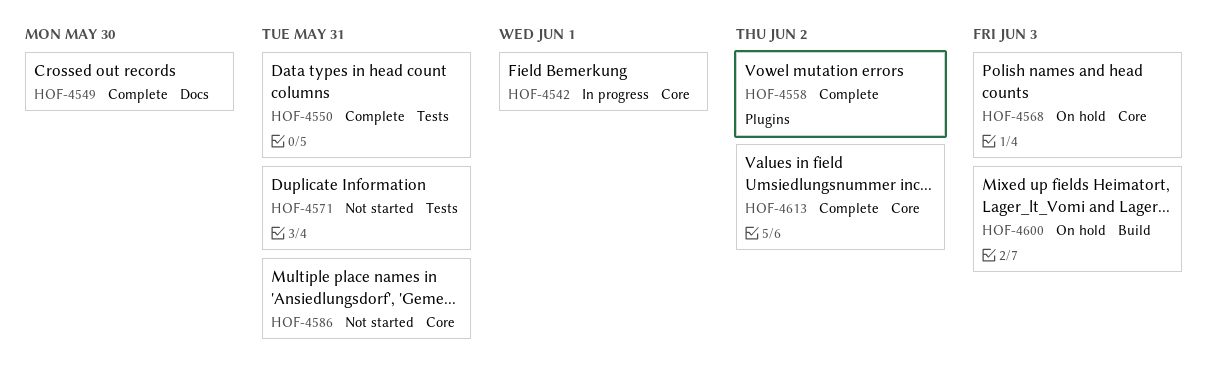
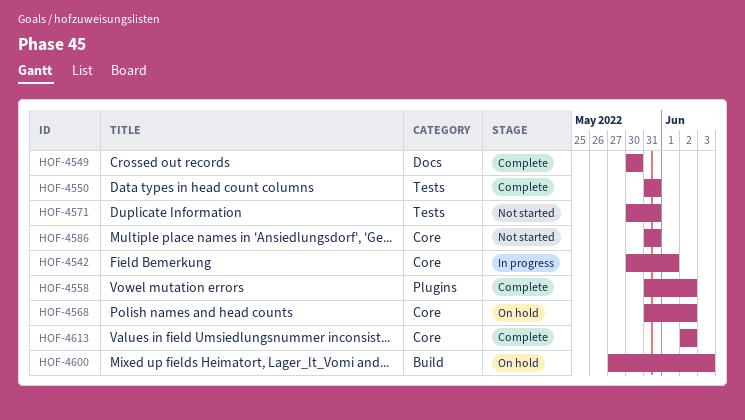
HOF-4568, due: Jun 3 -> Jun 2

